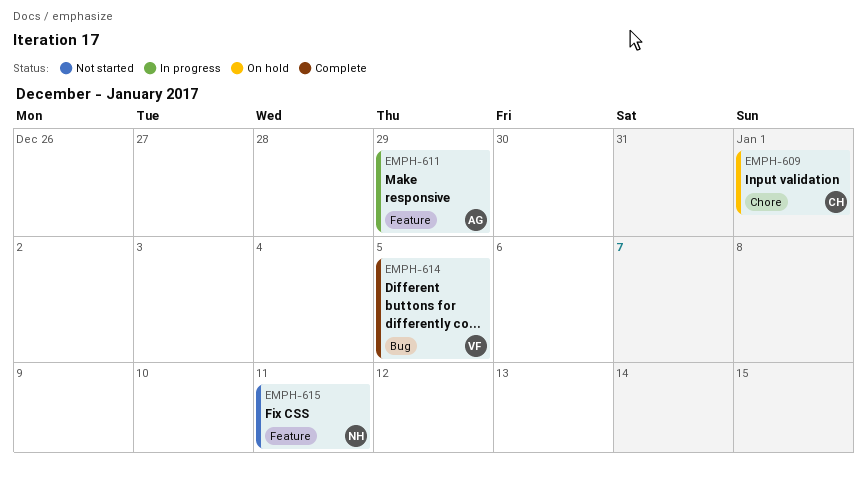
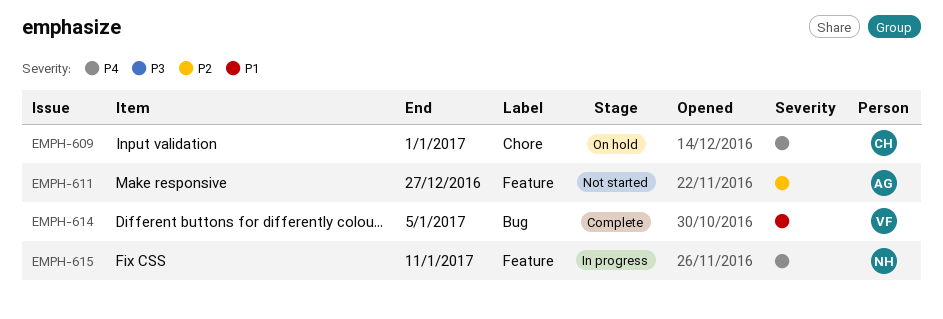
EMPH-611, status: In progress -> Not started
EMPH-611, due: Dec 29 -> Dec 27
EMPH-615, status: Not started -> In progress

